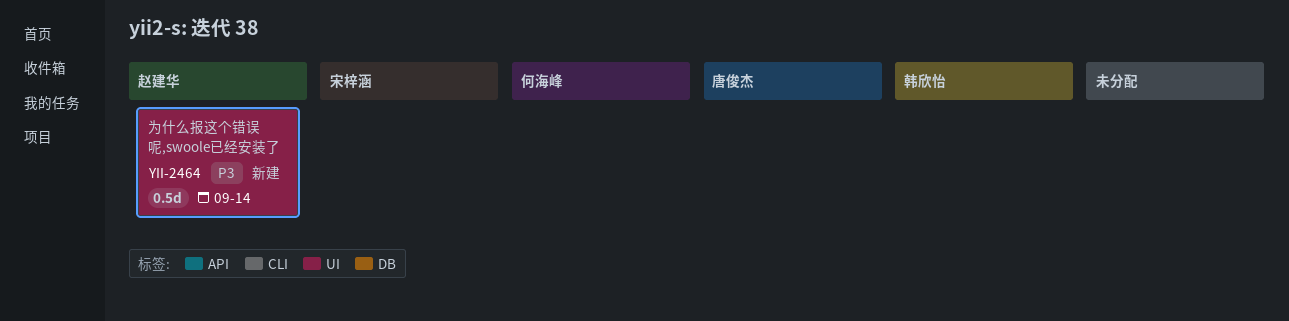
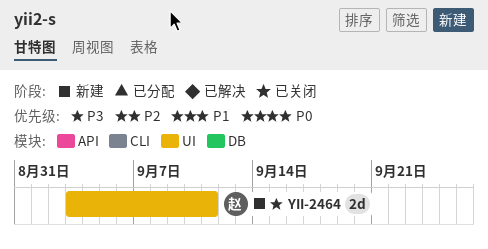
YII-2464, estimate: 0.5d -> 2d
YII-2464, due: Sep 14 -> Sep 11

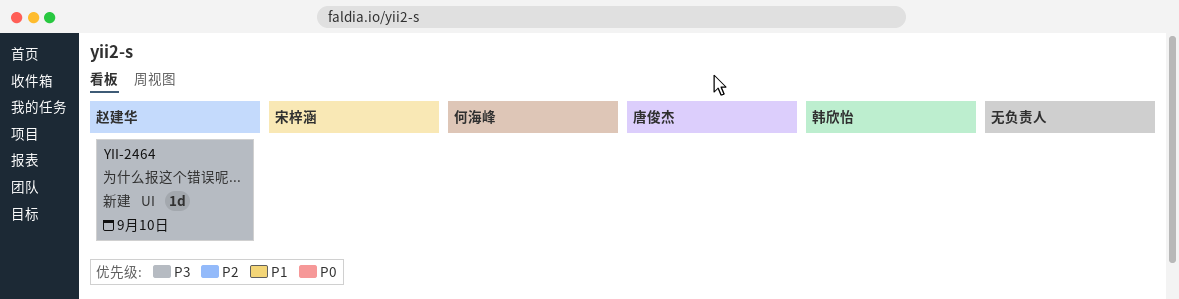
YII-2464, estimate: 2d -> 1d
YII-2464, due: Sep 11 -> Sep 10

